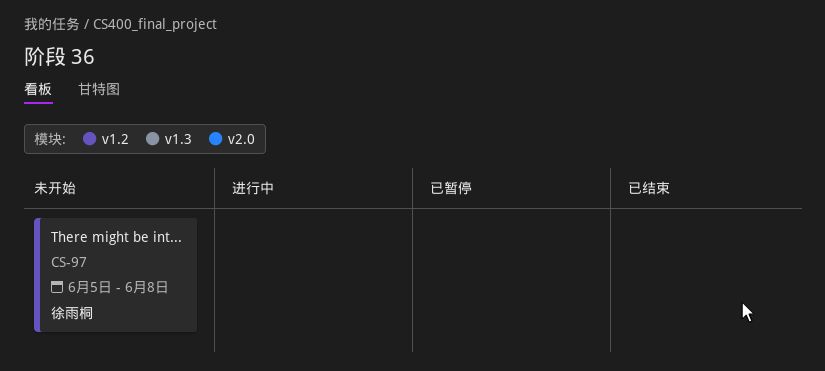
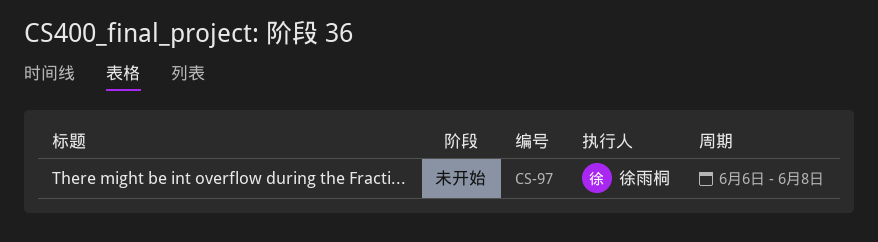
CS-97, start: Jun 5 -> Jun 6

